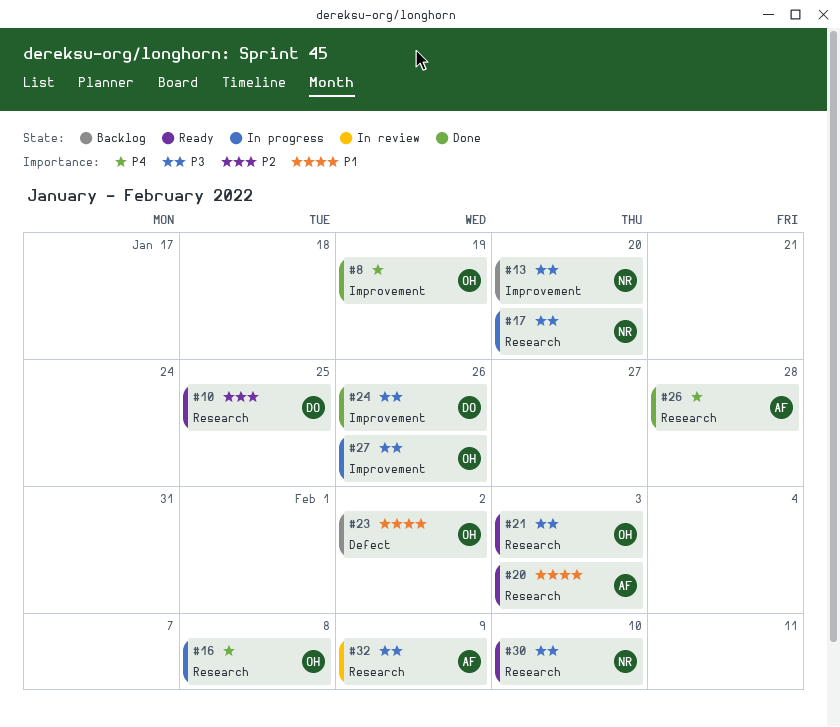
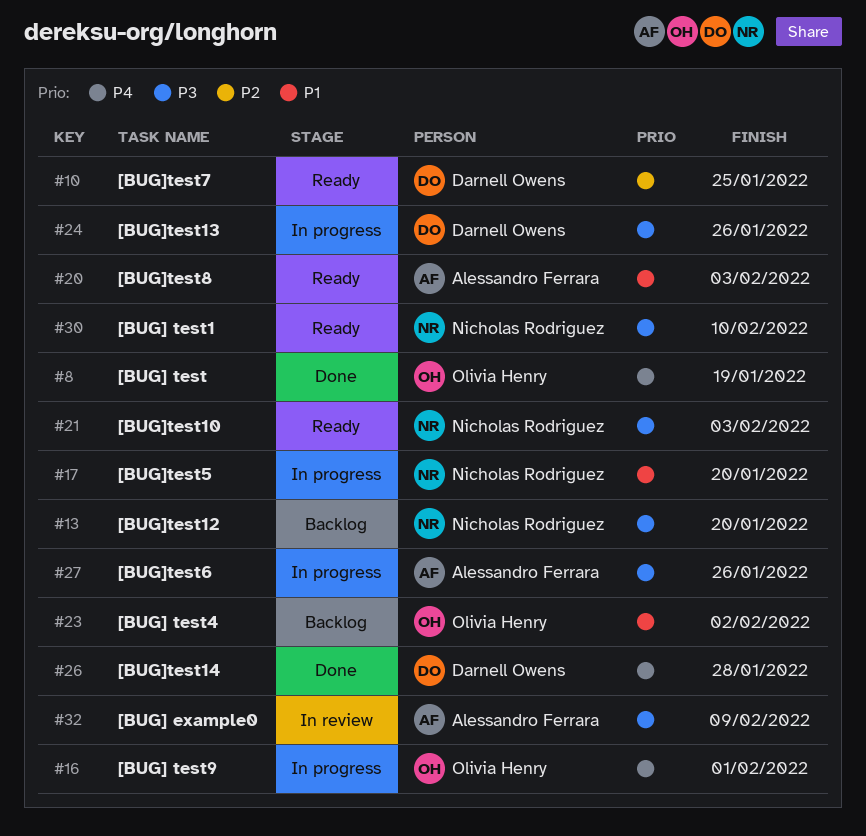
#16, due: Feb 8 -> Feb 1
#17, priority: P3 -> P1
#21, owner: Olivia Henry -> Nicholas Rodriguez
#24, status: Done -> In progress
#26, owner: Alessandro Ferrara -> Darnell Owens
#27, owner: Olivia Henry -> Alessandro Ferrara

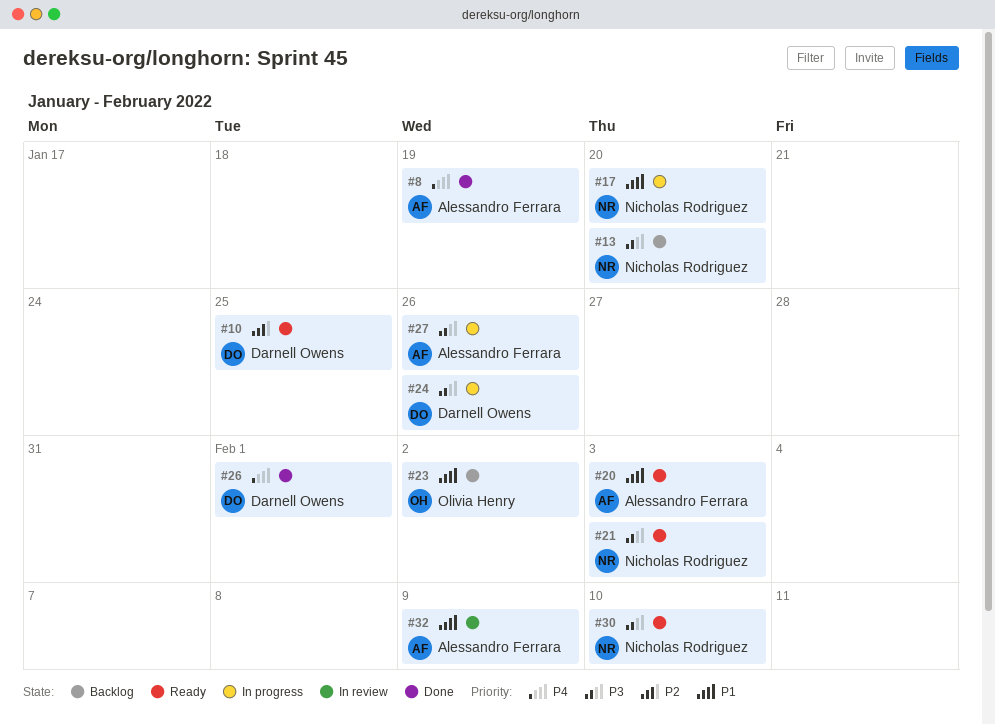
#8, owner: Olivia Henry -> Alessandro Ferrara
#16: present -> none
#26, due: Jan 28 -> Feb 1
#32, priority: P3 -> P1

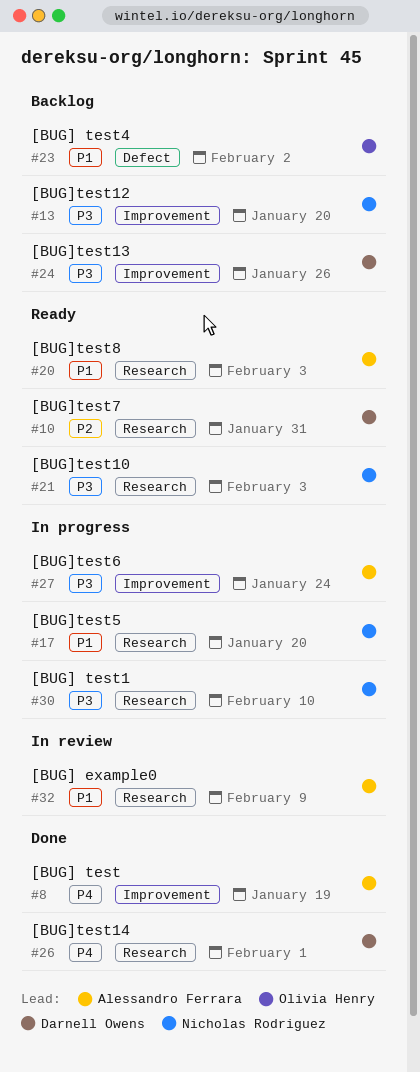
#10, due: Jan 25 -> Jan 31
#24, status: In progress -> Backlog
#27, due: Jan 26 -> Jan 24
#30, status: Ready -> In progress

